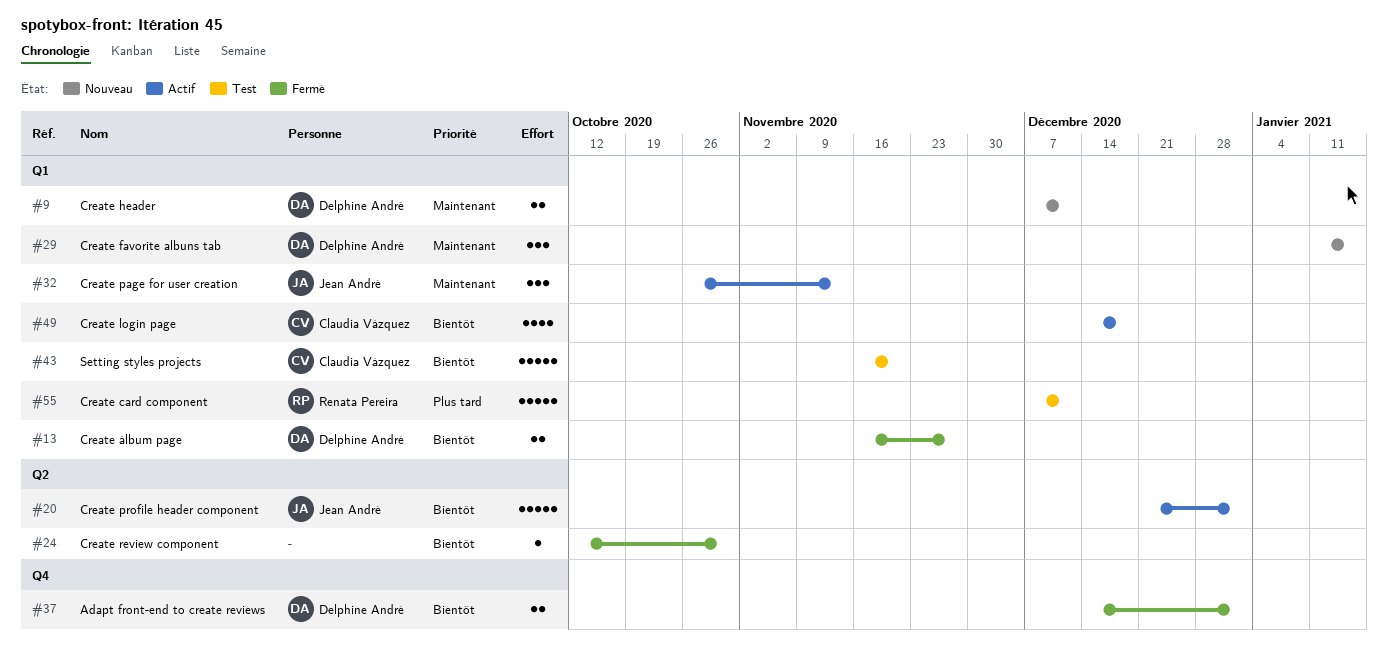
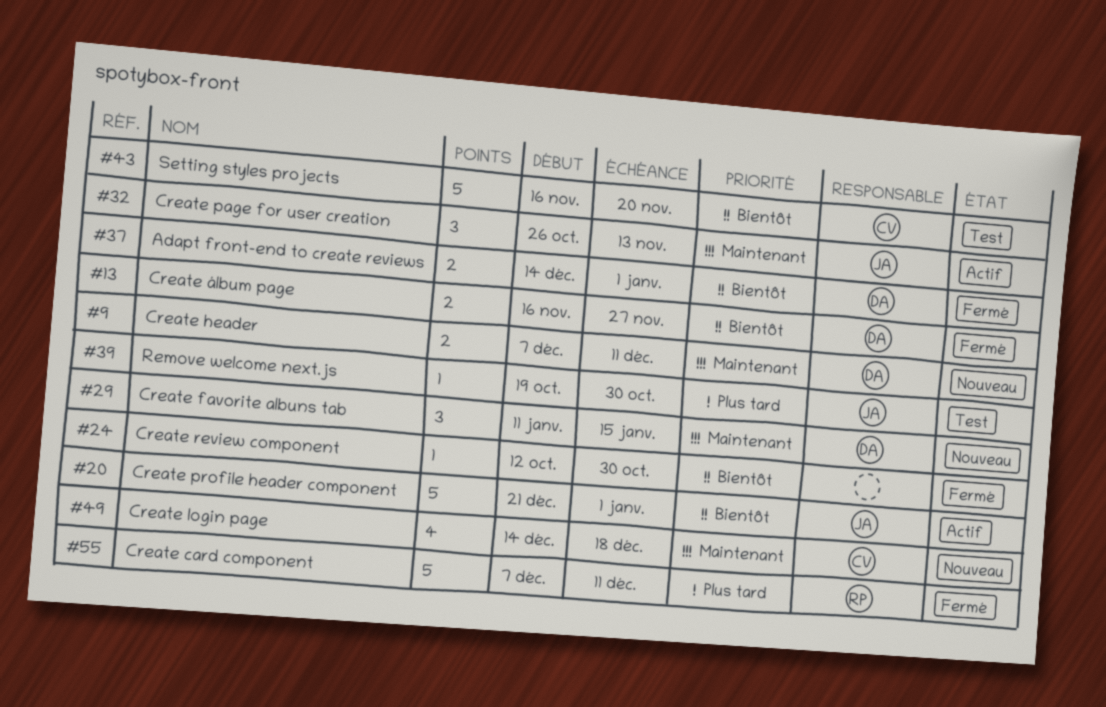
#39: none -> present
#49, status: Actif -> Nouveau
#49, priority: Bientôt -> Maintenant
#55, status: Test -> Fermé

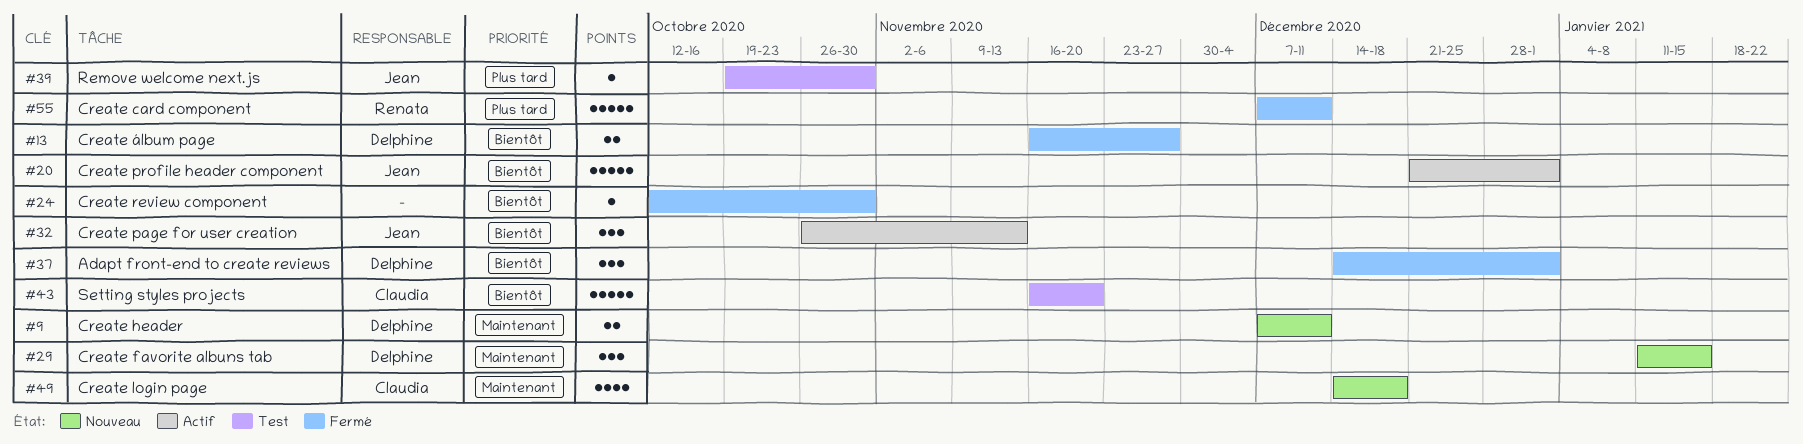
#32, priority: Maintenant -> Bientôt
#37, estimate: 2 -> 3

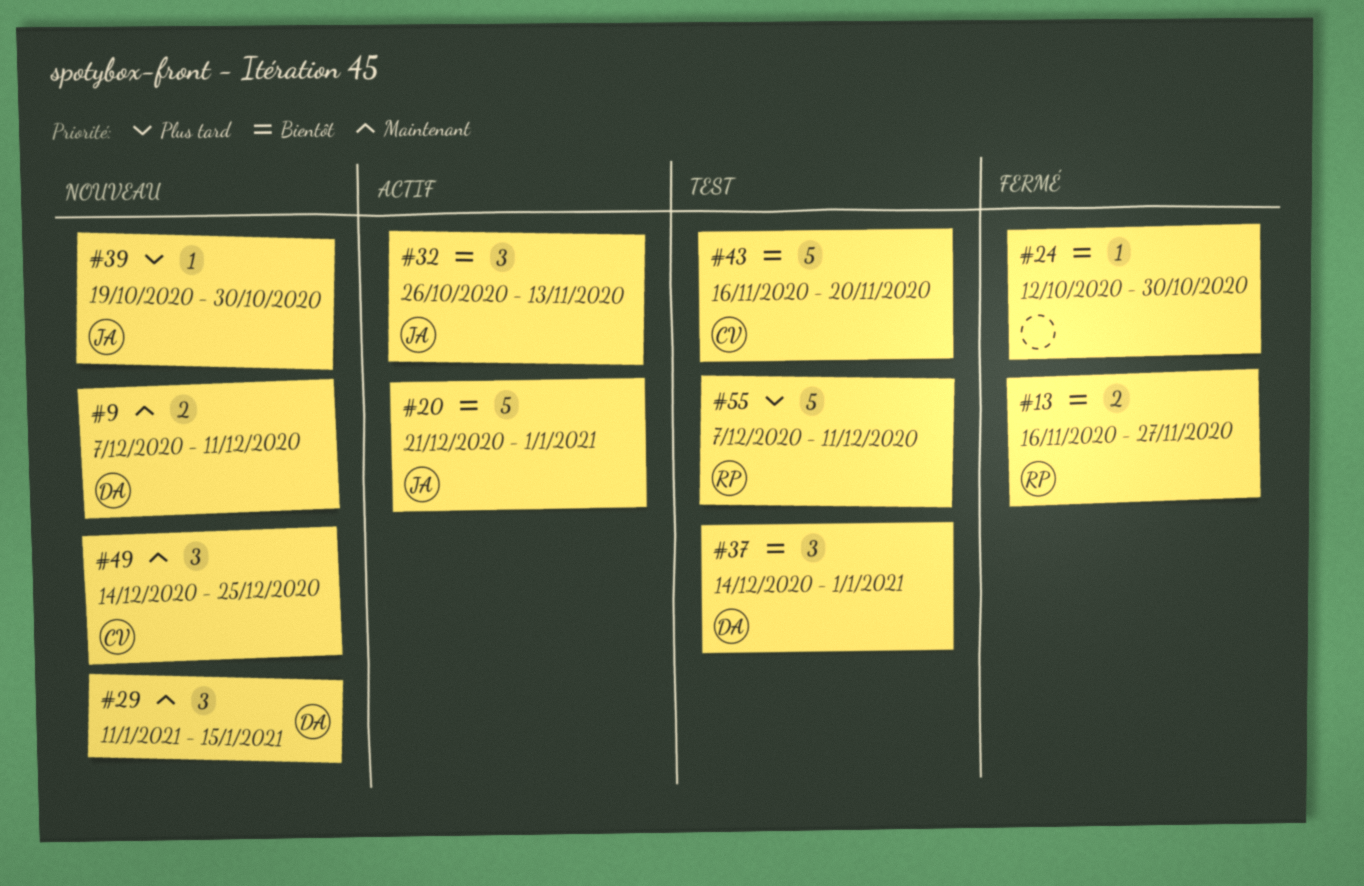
#13, owner: Delphine -> Renata
#37, status: Fermé -> Test
#39, status: Test -> Nouveau
#49, estimate: 4 -> 3
#49, due: Dec 18 -> Dec 25
#55, status: Fermé -> Test

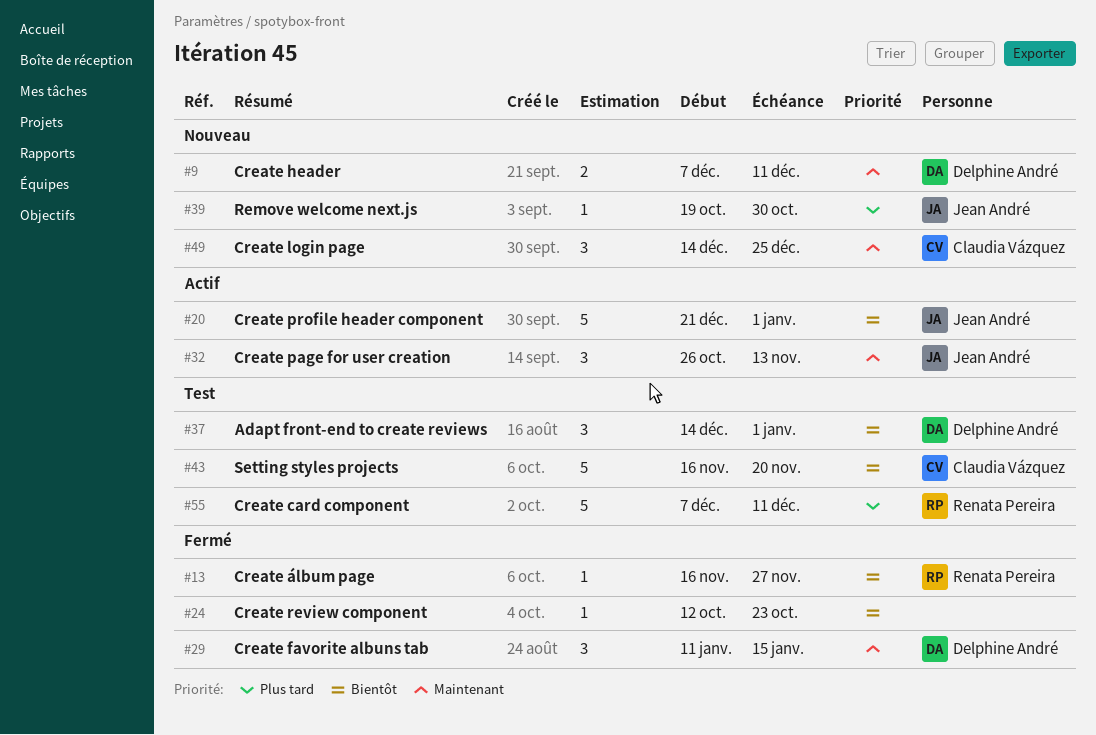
#13, estimate: 2 -> 1
#24, due: Oct 30 -> Oct 23
#29, status: Nouveau -> Fermé
#32, priority: Bientôt -> Maintenant

